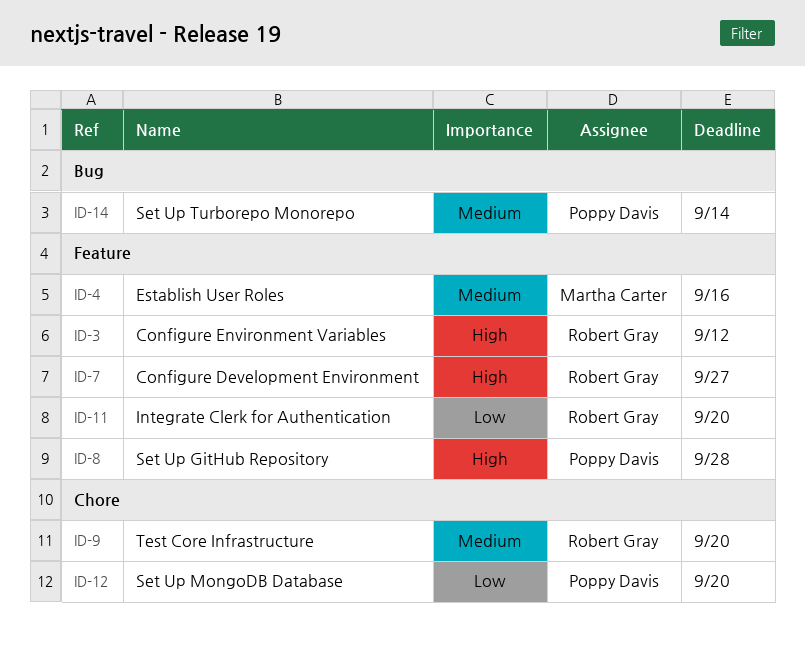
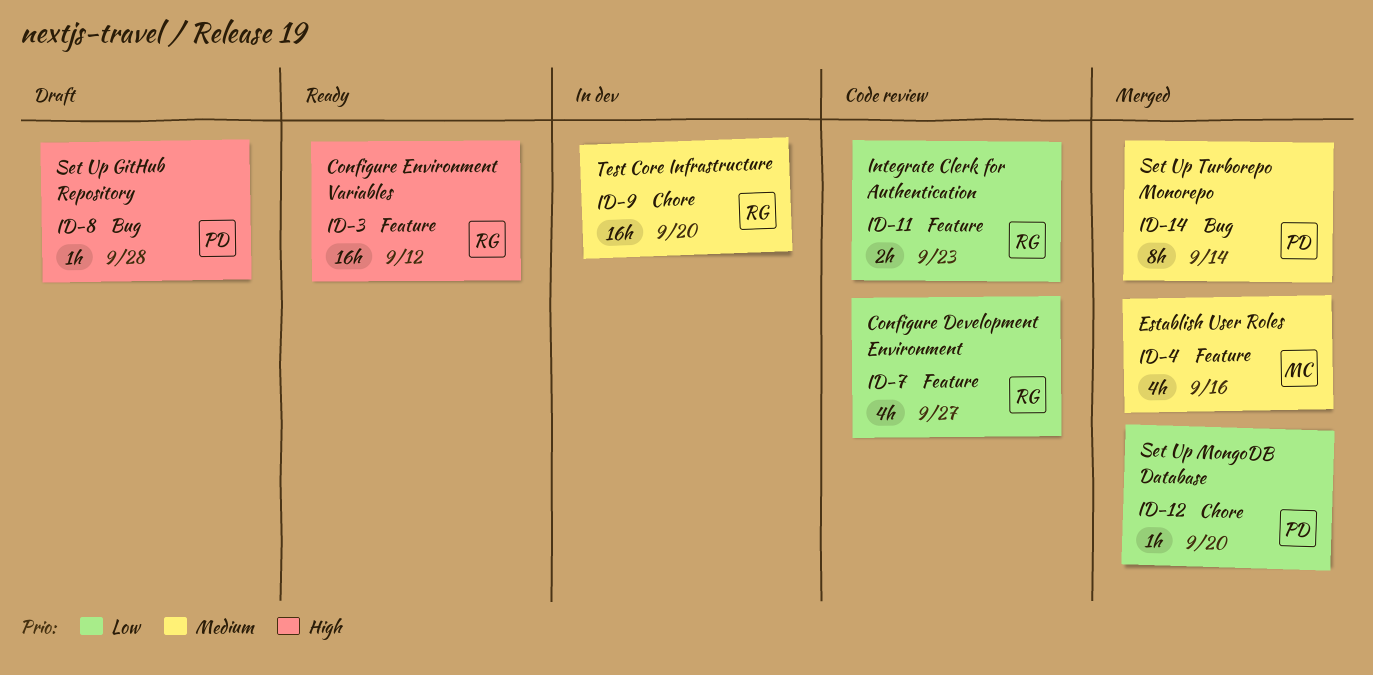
ID-7, priority: High -> Low
ID-8, label: Feature -> Bug
ID-11, due: Sep 20 -> Sep 23

